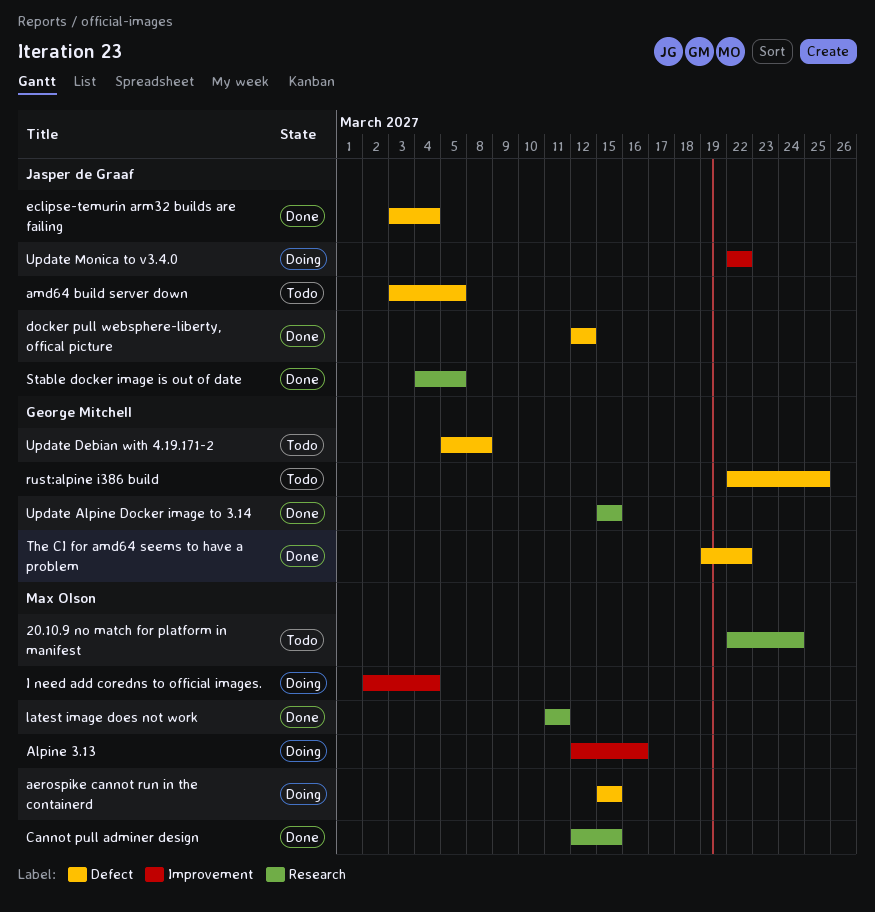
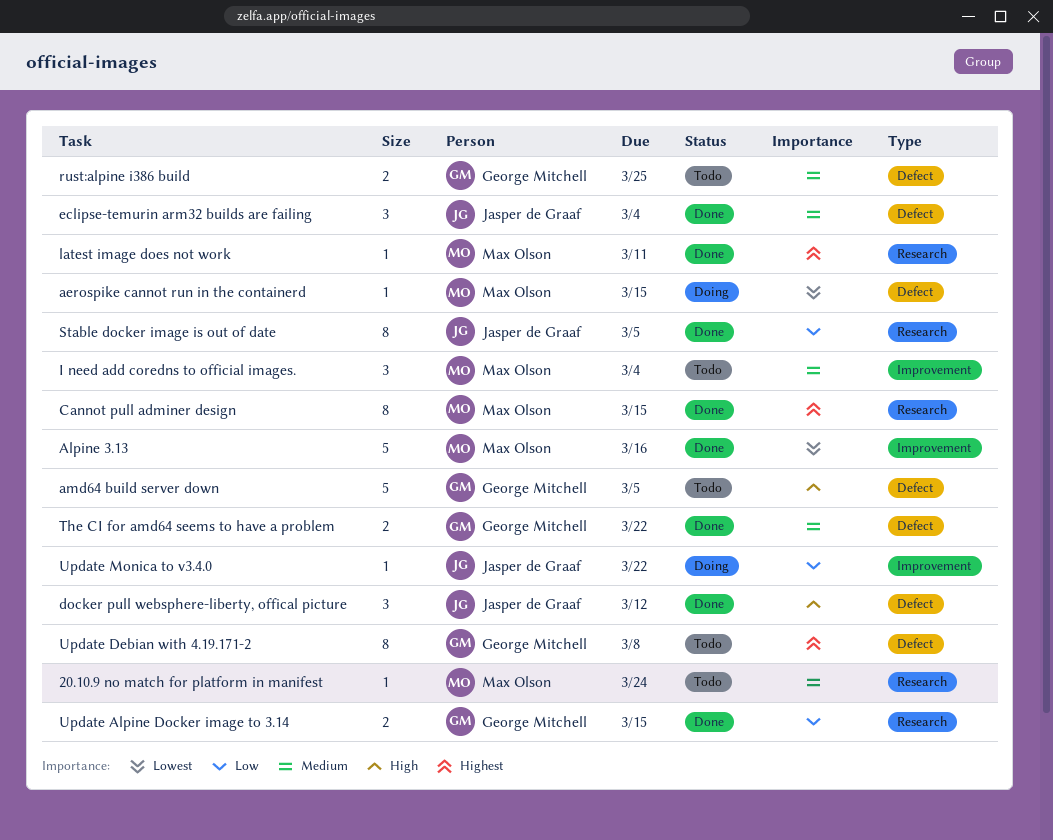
Alpine 3.13, status: Doing -> Done
amd64 build server down, owner: Jasper de Graaf -> George Mitchell
I need add coredns to official images., status: Doing -> Todo

